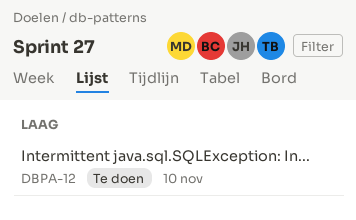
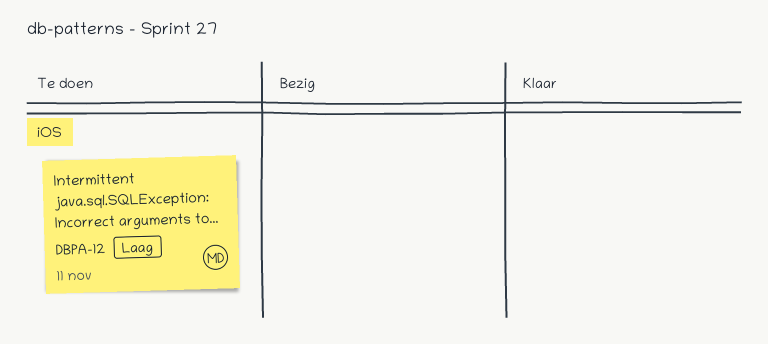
DBPA-12, due: Nov 10 -> Nov 11

